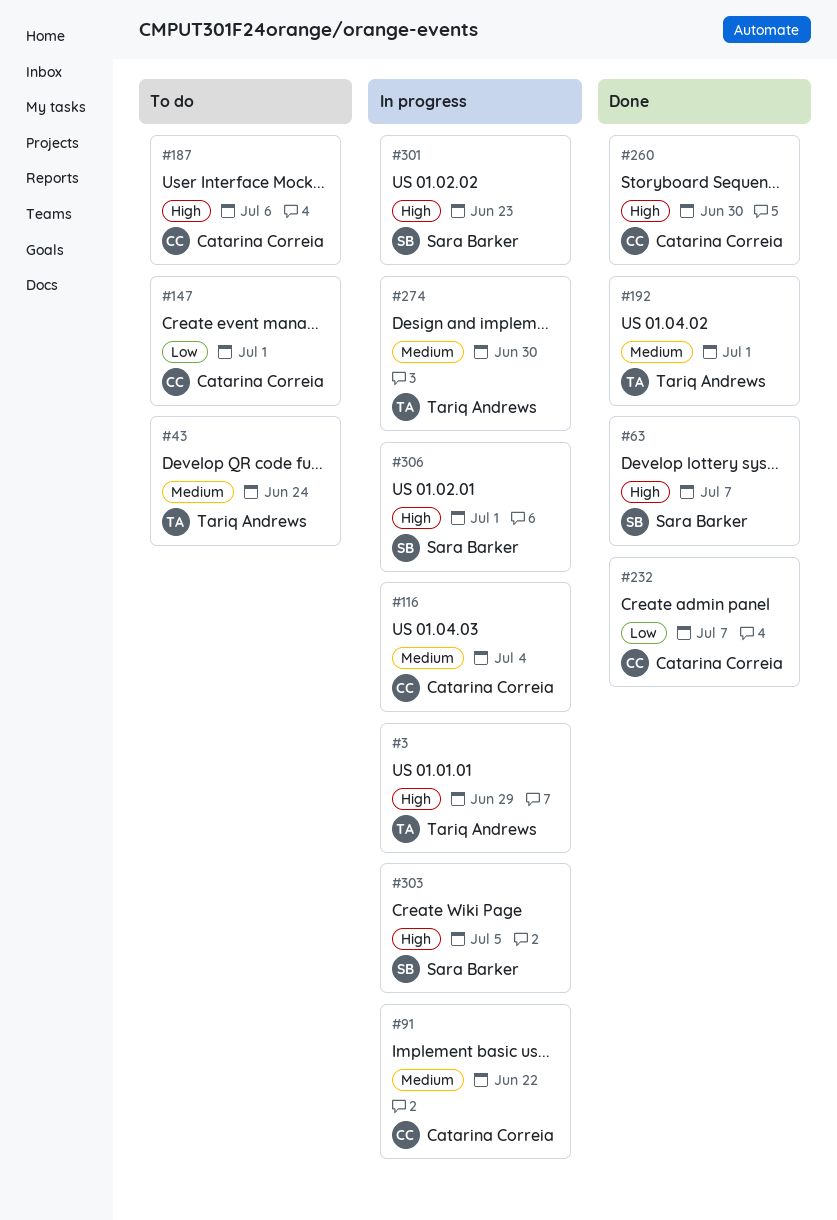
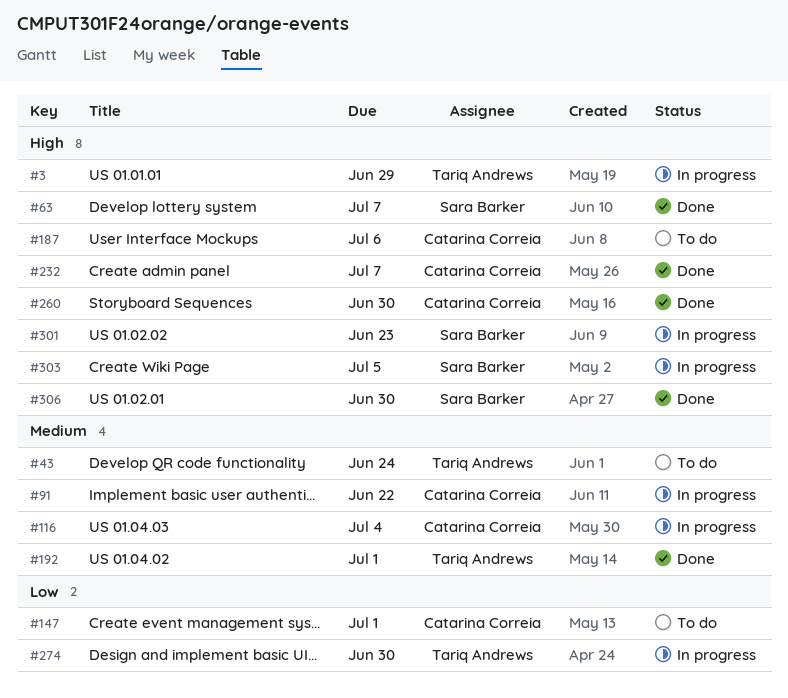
#232, priority: Low -> High
#274, priority: Medium -> Low
#306, status: In progress -> Done
#306, due: Jul 1 -> Jun 30

